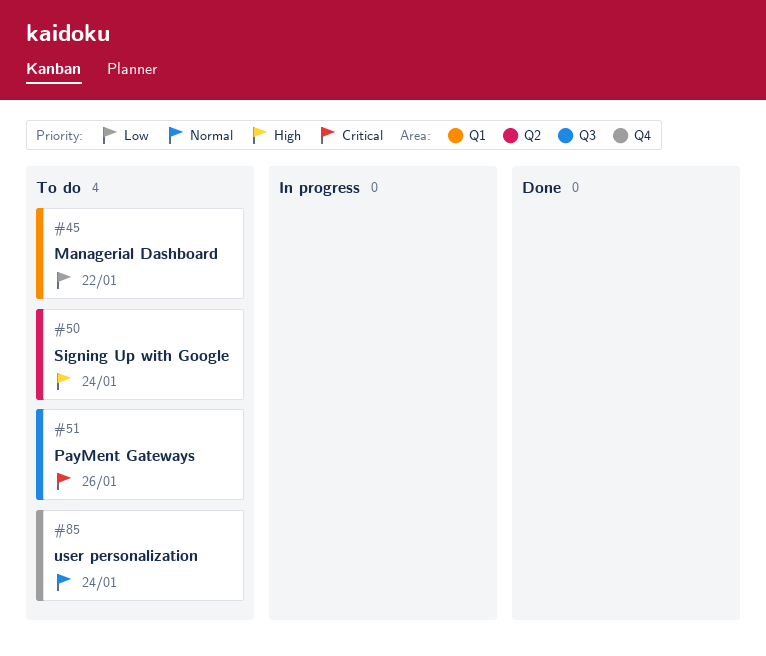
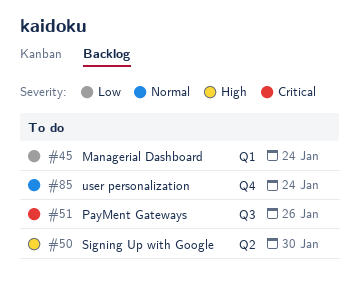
#45, due: Jan 22 -> Jan 24
#50, due: Jan 24 -> Jan 30

